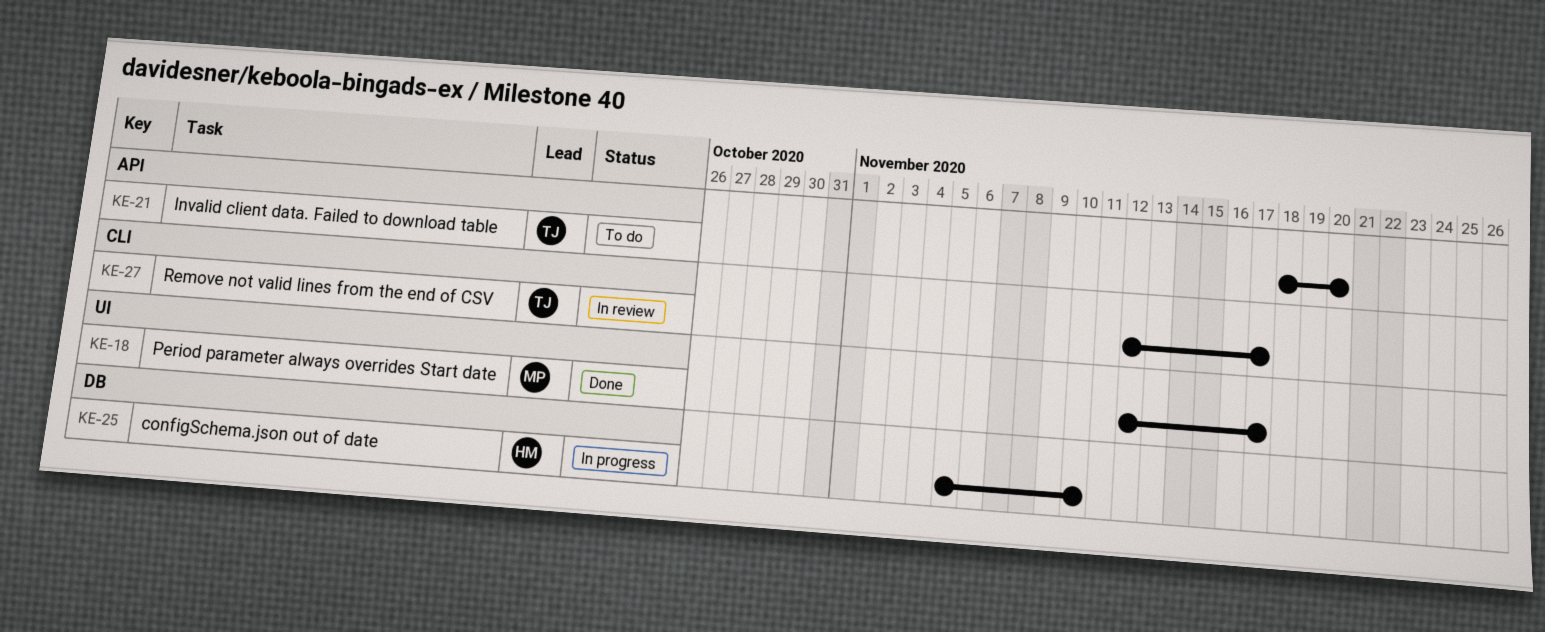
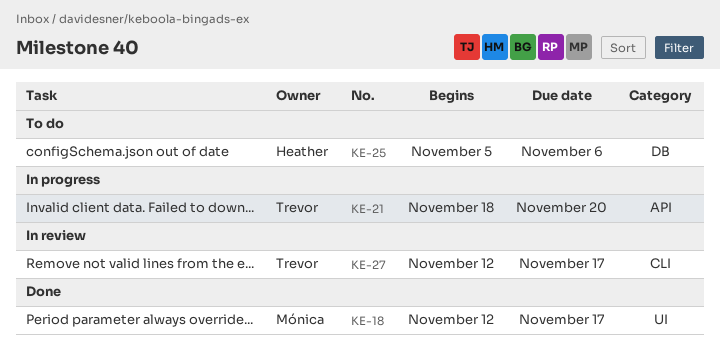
KE-21, status: To do -> In progress
KE-25, status: In progress -> To do
KE-25, due: Nov 10 -> Nov 6

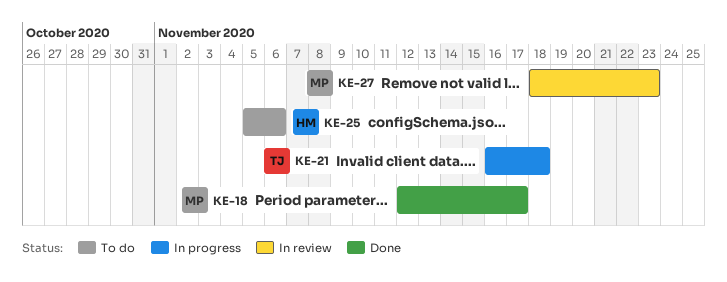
KE-21, start: Nov 18 -> Nov 16
KE-21, due: Nov 20 -> Nov 18
KE-27, owner: Trevor -> Mónica
KE-27, start: Nov 12 -> Nov 18
KE-27, due: Nov 17 -> Nov 23

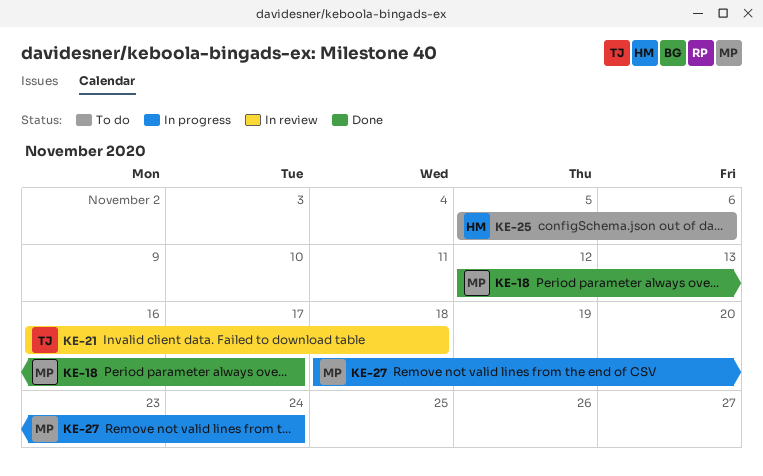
KE-21, status: In progress -> In review
KE-27, status: In review -> In progress
KE-27, due: Nov 23 -> Nov 24

